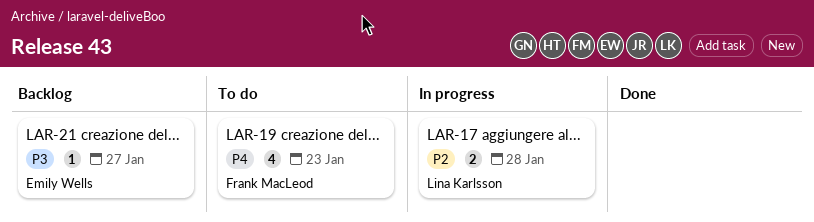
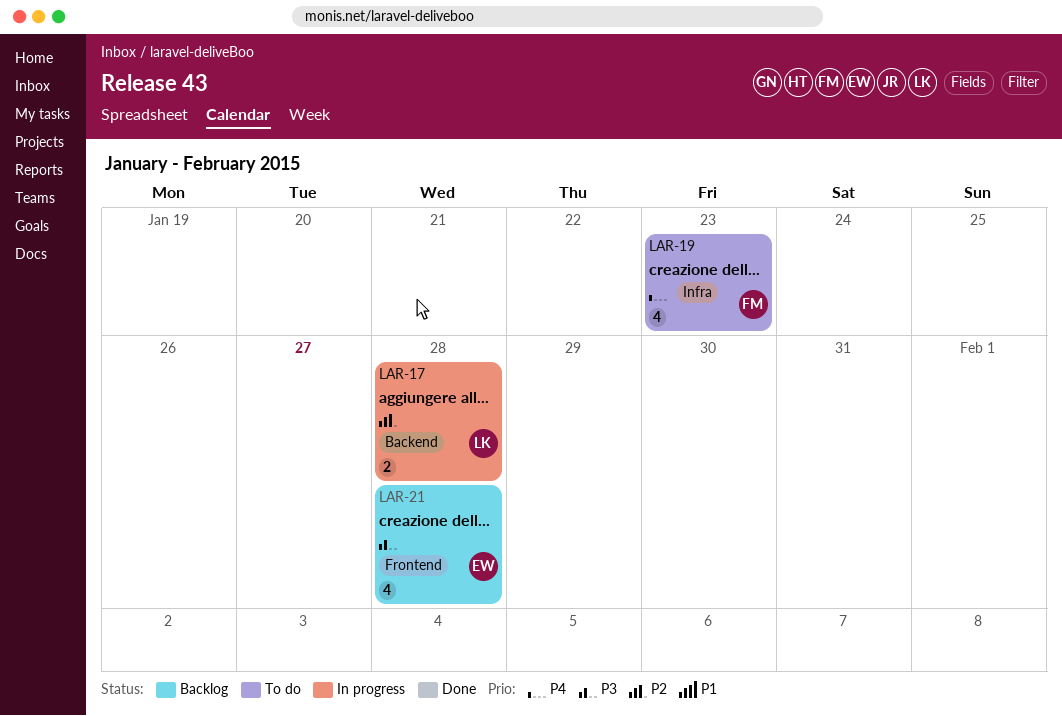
LAR-21, estimate: 1 -> 4
LAR-21, due: Jan 27 -> Jan 28

